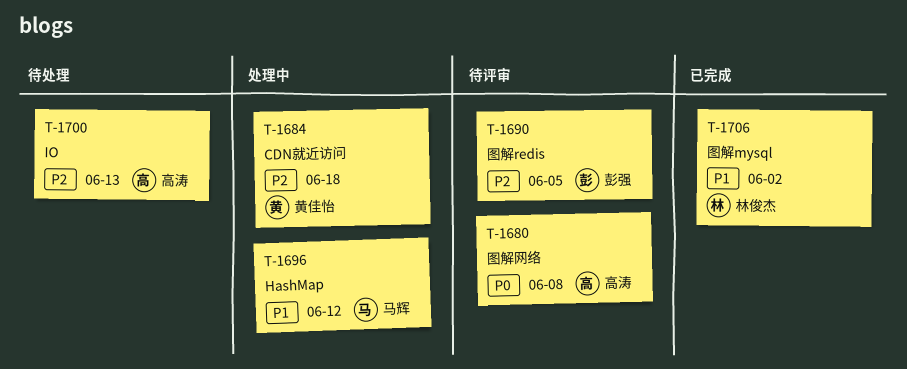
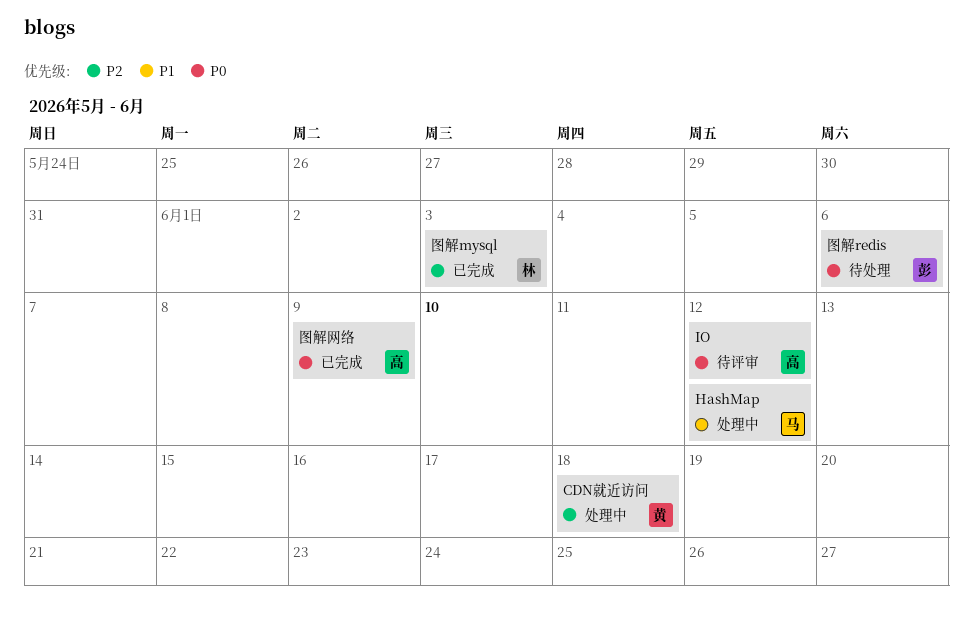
IO, status: 待处理 -> 待评审
IO, priority: P2 -> P0
IO, due: Jun 13 -> Jun 12
图解mysql, priority: P1 -> P2
图解mysql, due: Jun 2 -> Jun 3
图解redis, status: 待评审 -> 待处理
图解redis, priority: P2 -> P0
图解redis, due: Jun 5 -> Jun 6
图解网络, status: 待评审 -> 已完成
图解网络, due: Jun 8 -> Jun 9

